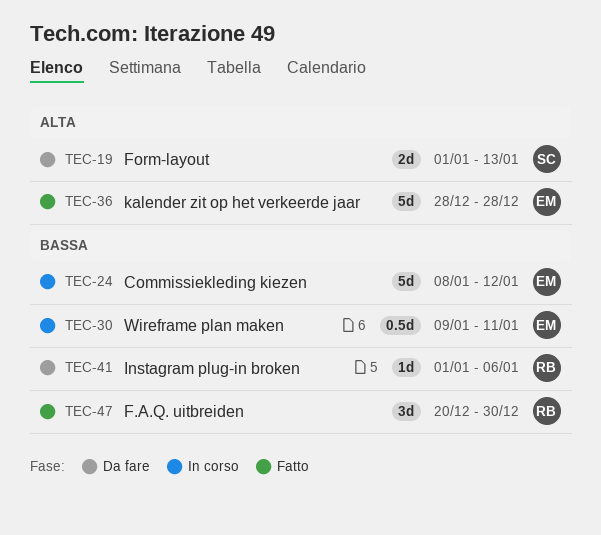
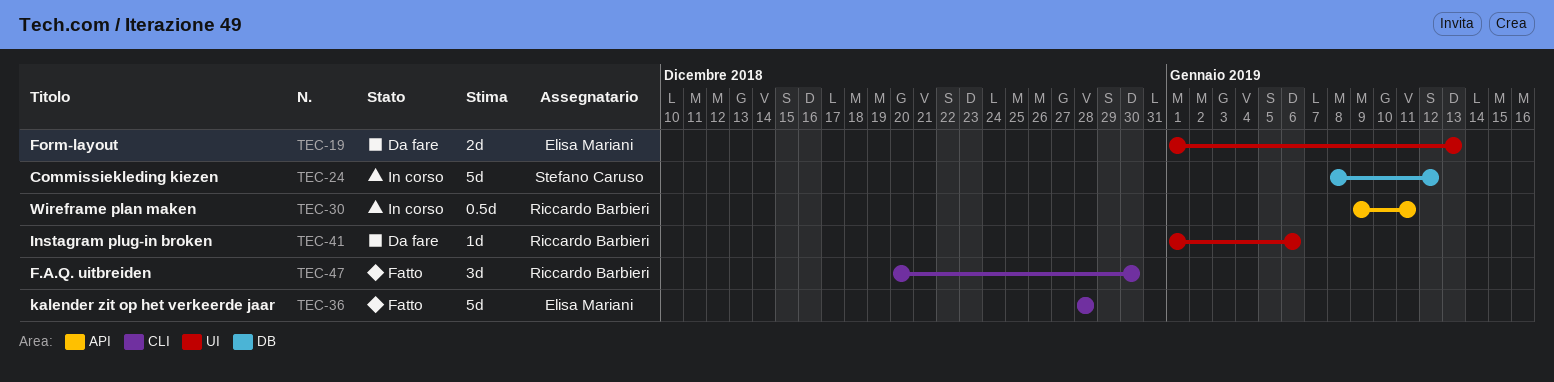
TEC-19, owner: Stefano Caruso -> Elisa Mariani
TEC-24, owner: Elisa Mariani -> Stefano Caruso
TEC-30, owner: Elisa Mariani -> Riccardo Barbieri

